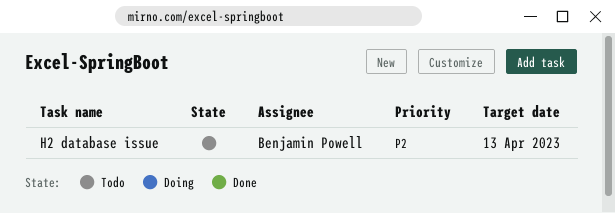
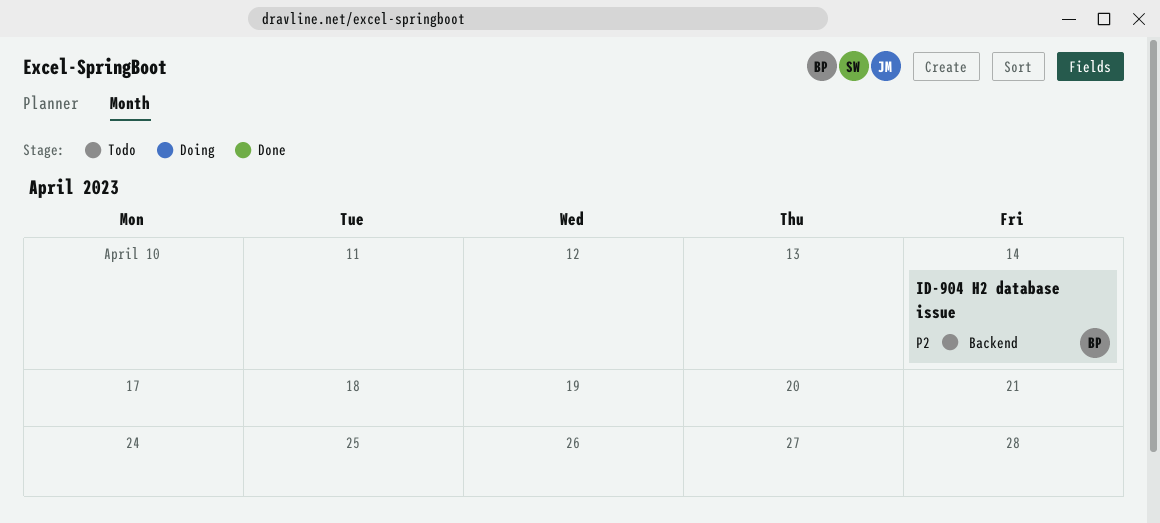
H2 database issue, due: Apr 13 -> Apr 14

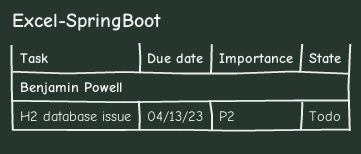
H2 database issue, due: Apr 14 -> Apr 13

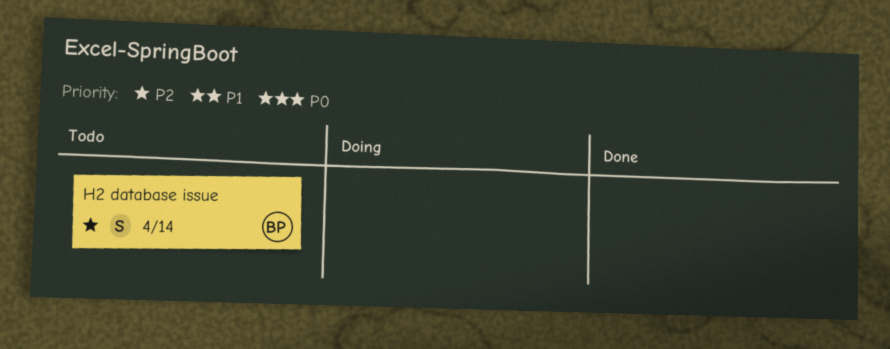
H2 database issue, due: Apr 13 -> Apr 14

